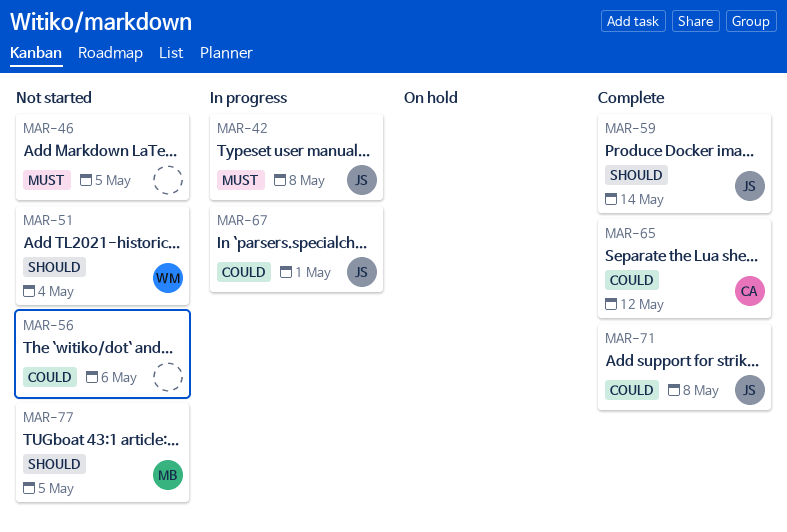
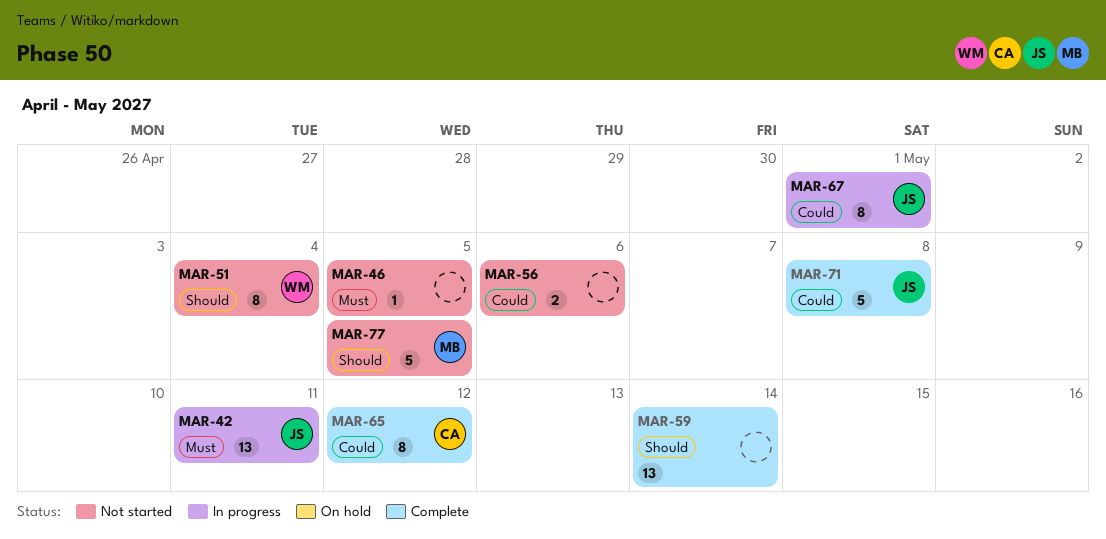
MAR-42, due: May 8 -> May 11
MAR-59, owner: JS -> none

